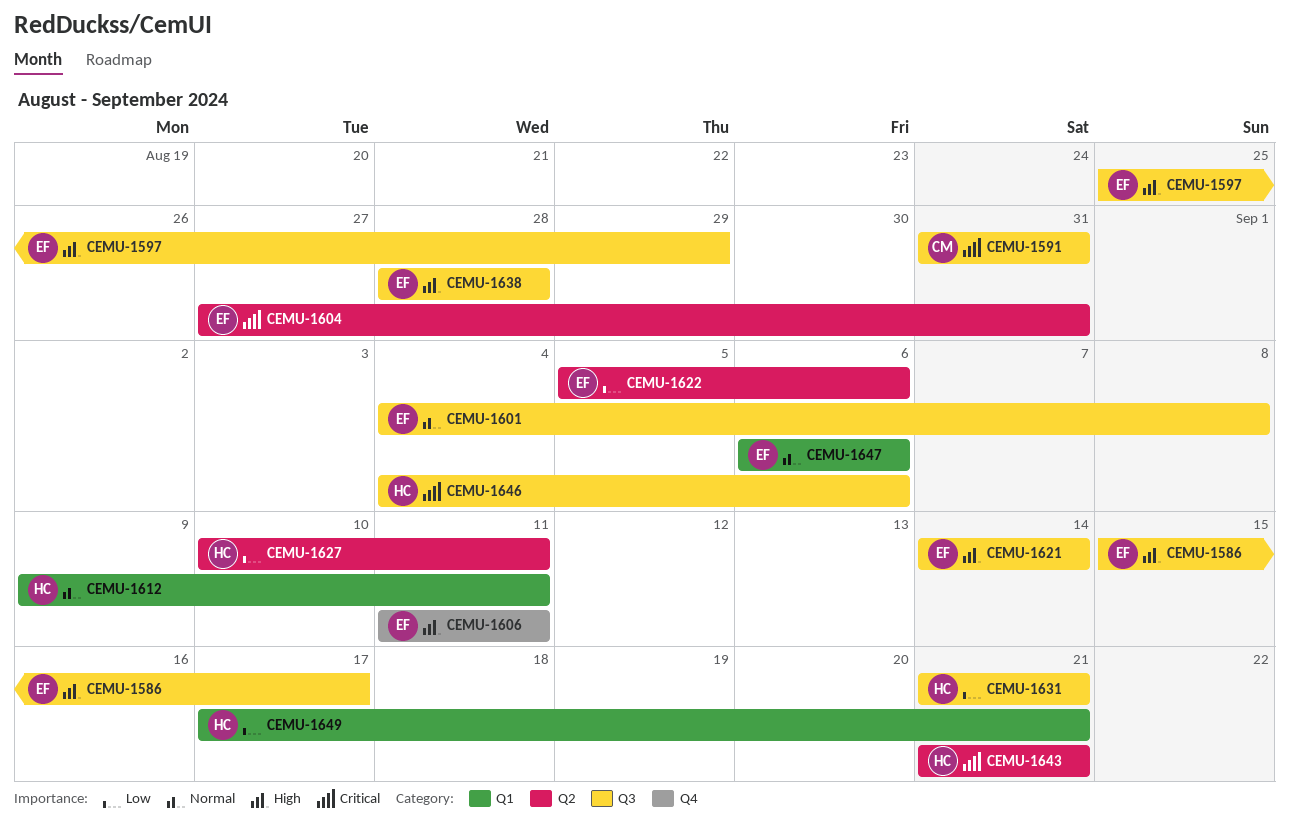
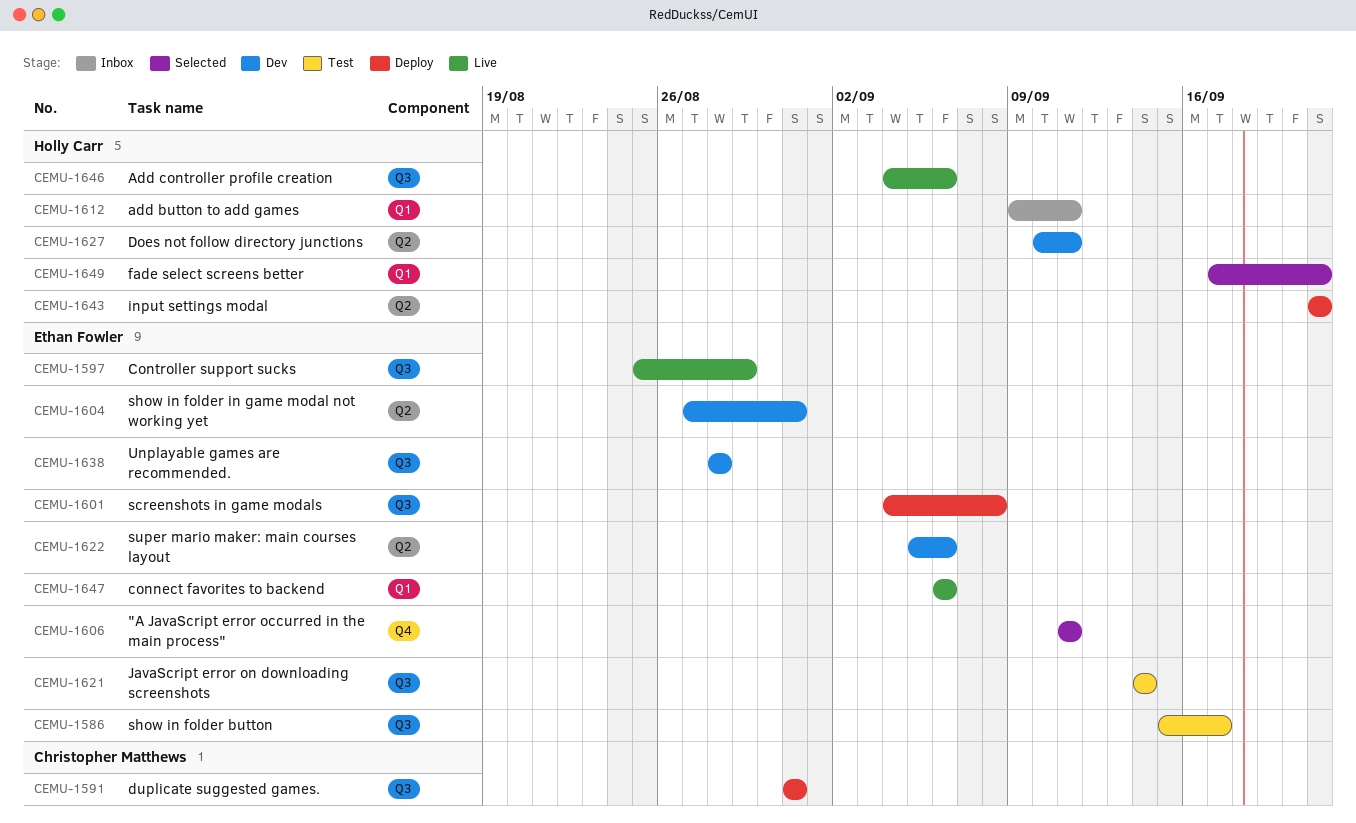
CEMU-1631: present -> none

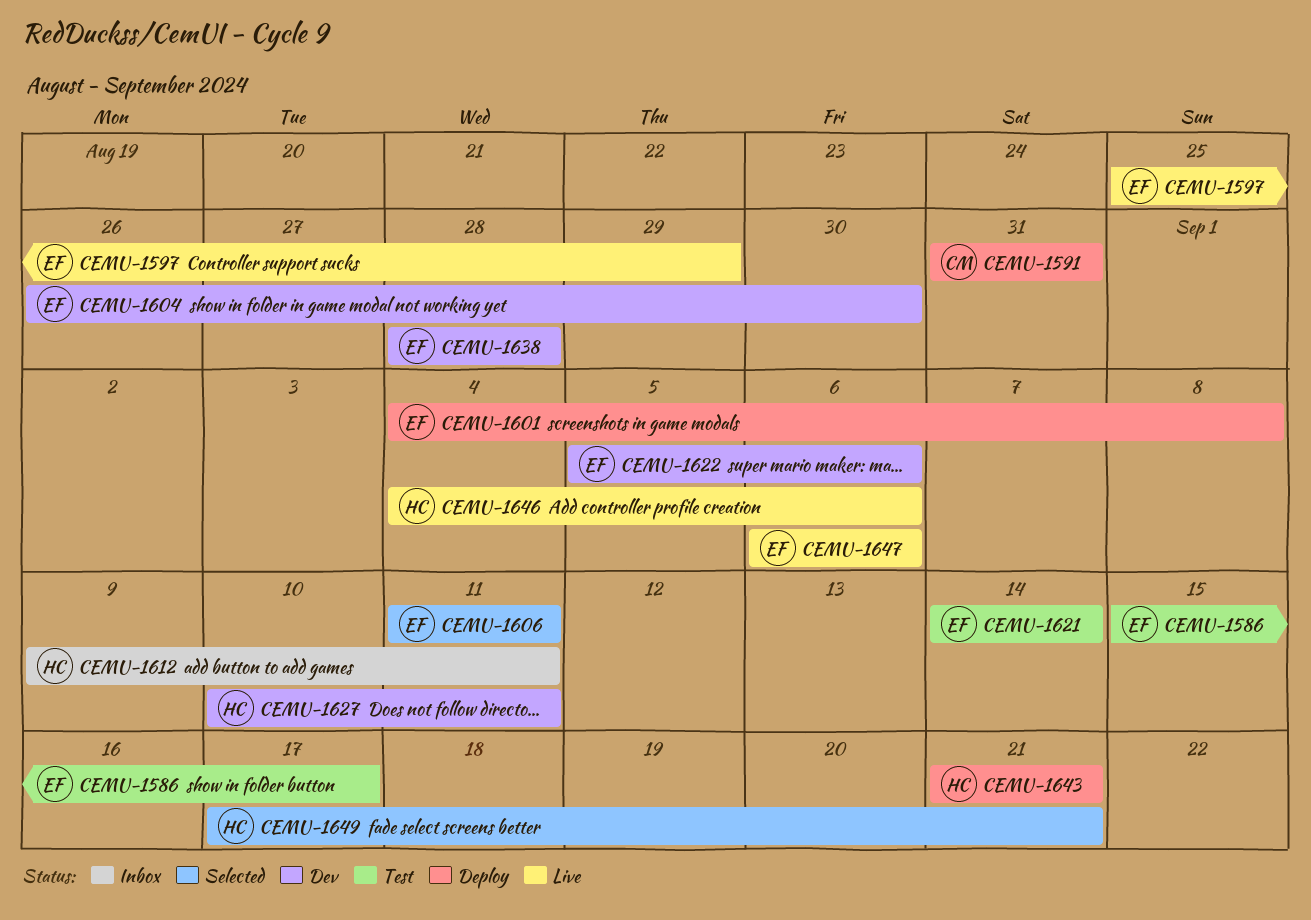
CEMU-1604, start: Aug 27 -> Aug 26
CEMU-1604, due: Aug 31 -> Aug 30

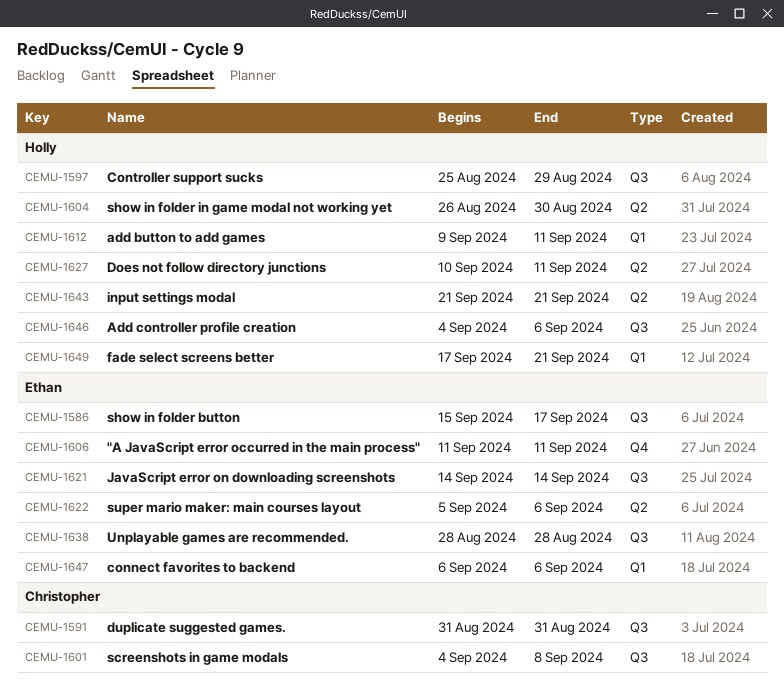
CEMU-1597, owner: Ethan -> Holly
CEMU-1601, owner: Ethan -> Christopher
CEMU-1604, owner: Ethan -> Holly

